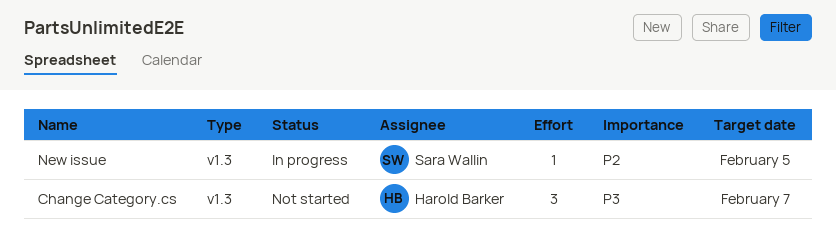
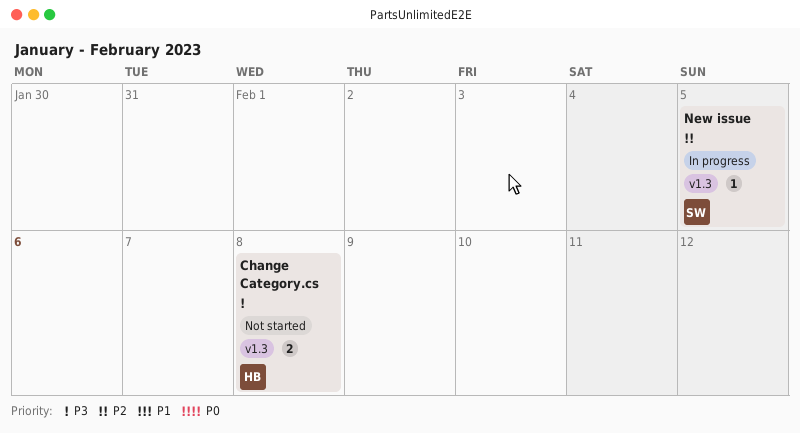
Change Category.cs, estimate: 3 -> 2
Change Category.cs, due: Feb 7 -> Feb 8

